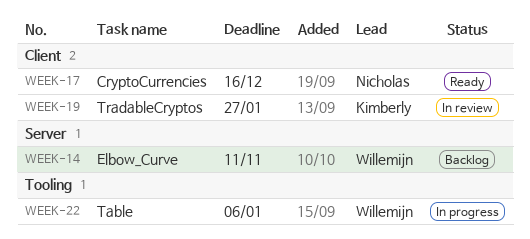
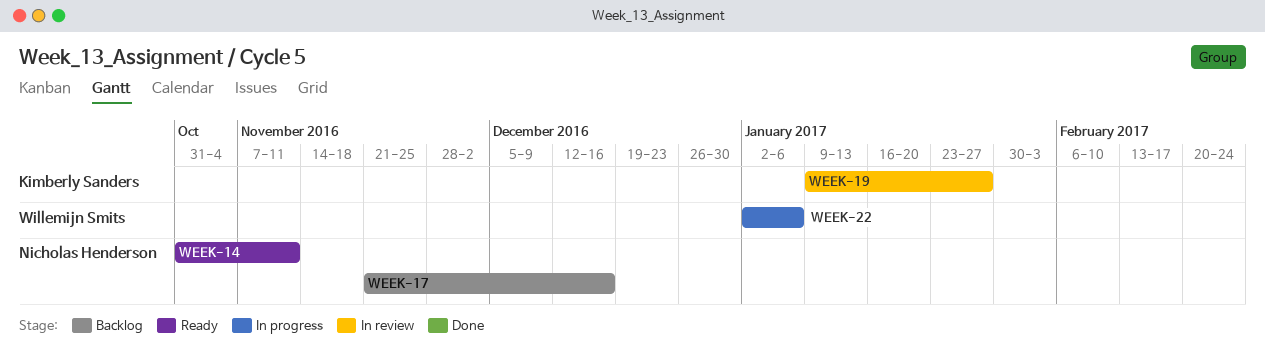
WEEK-14, status: Backlog -> Ready
WEEK-14, owner: Willemijn Smits -> Nicholas Henderson
WEEK-17, status: Ready -> Backlog

